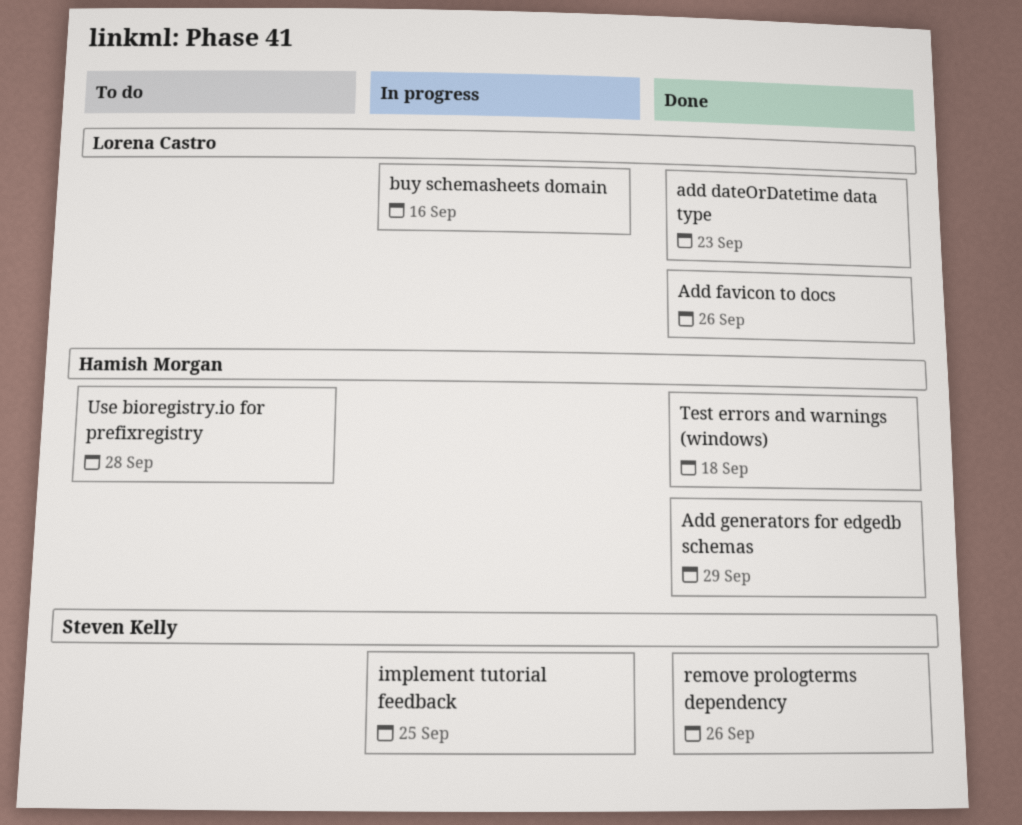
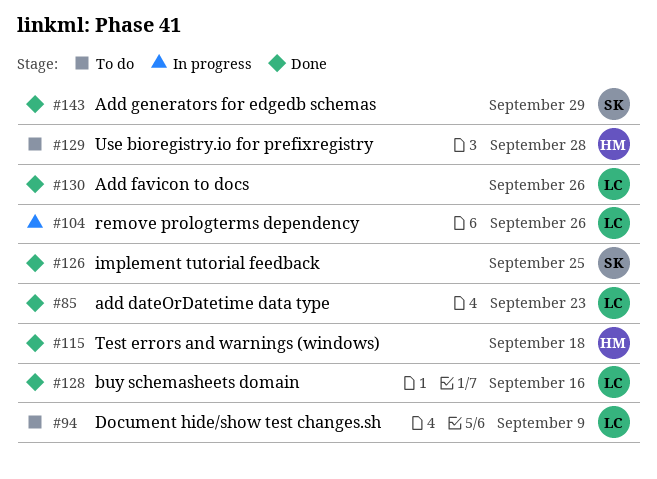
Add generators for edgedb schemas, owner: Hamish Morgan -> Steven Kelly
buy schemasheets domain, status: In progress -> Done
Document hide/show test changes.sh: none -> present
implement tutorial feedback, status: In progress -> Done
remove prologterms dependency, status: Done -> In progress
remove prologterms dependency, owner: Steven Kelly -> Lorena Castro

